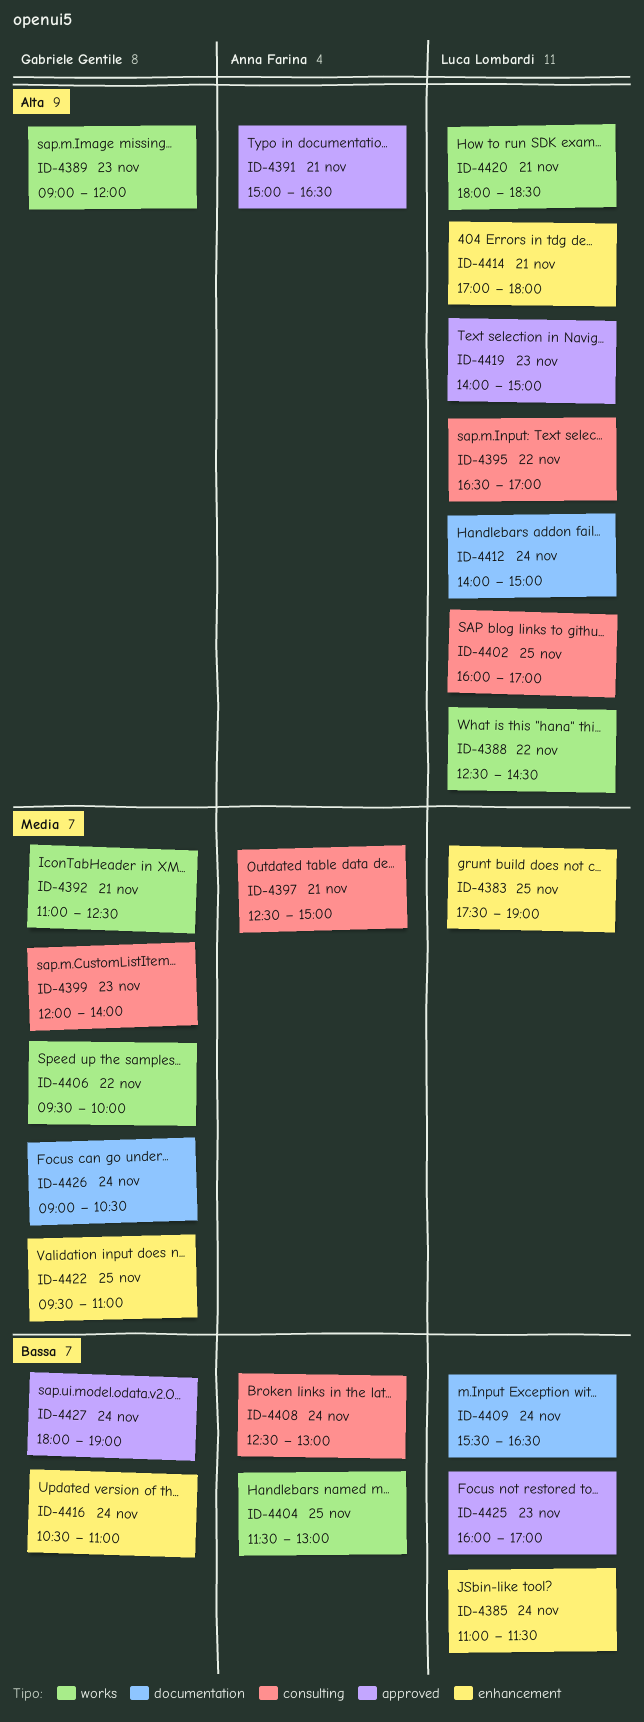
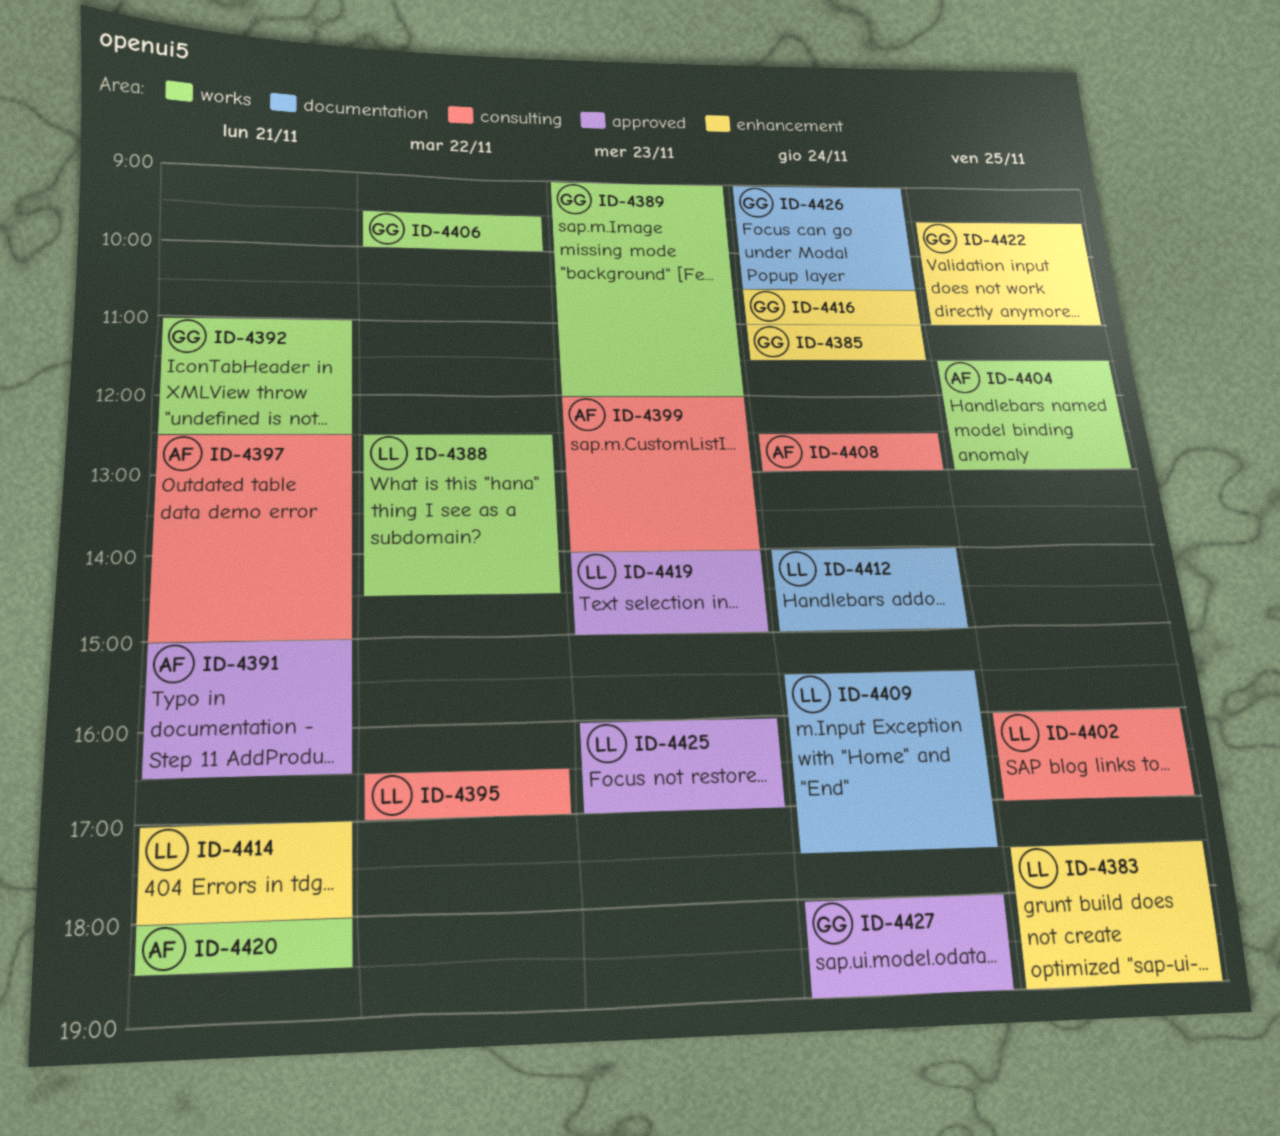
ID-4385, owner: Luca Lombardi -> Gabriele Gentile
ID-4399, owner: Gabriele Gentile -> Anna Farina
ID-4409, ends: 16:30 -> 17:30
ID-4420, owner: Luca Lombardi -> Anna Farina

